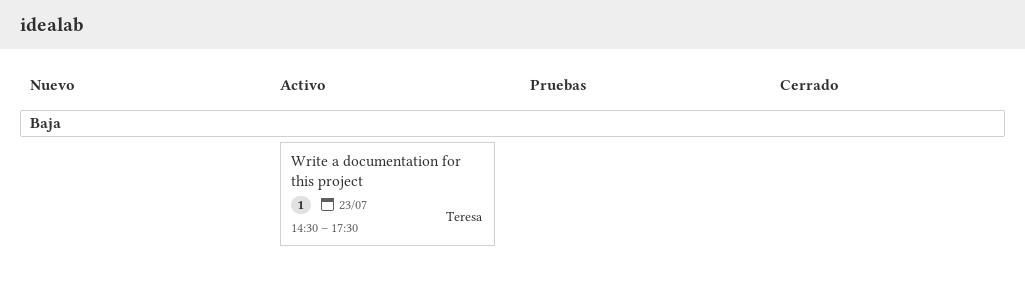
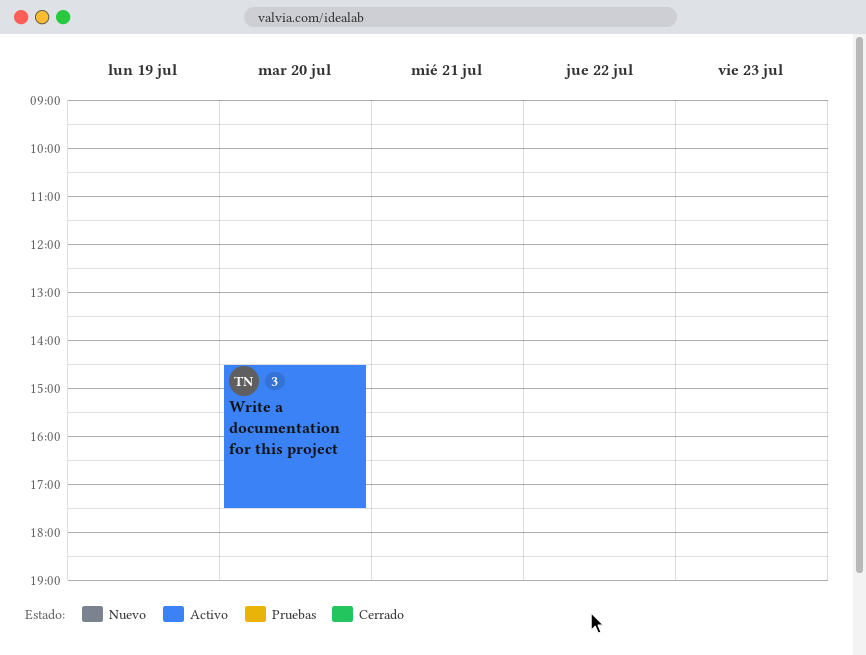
Write a documentation for this project, estimate: 1 -> 3
Write a documentation for this project, day: Jul 23 -> Jul 20

